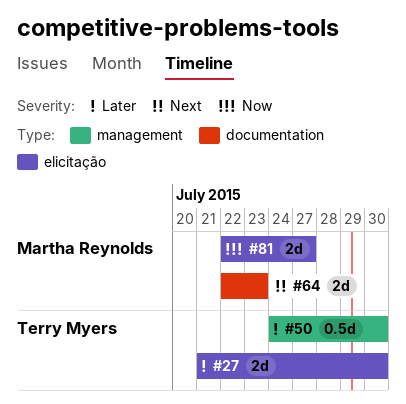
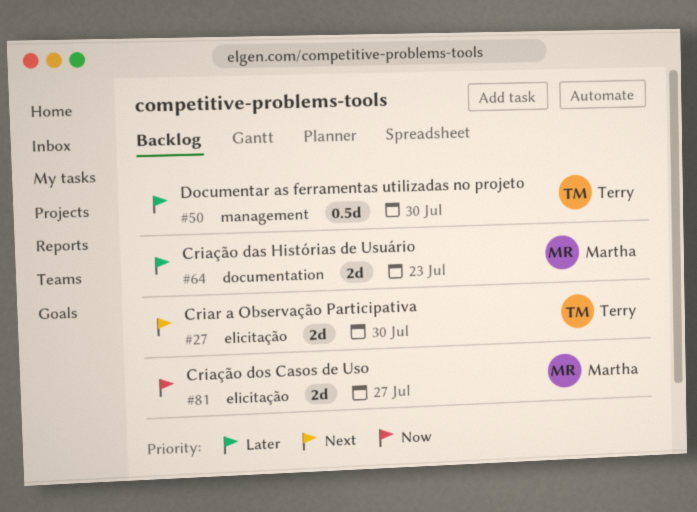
#27, priority: Later -> Next
#64, priority: Next -> Later

